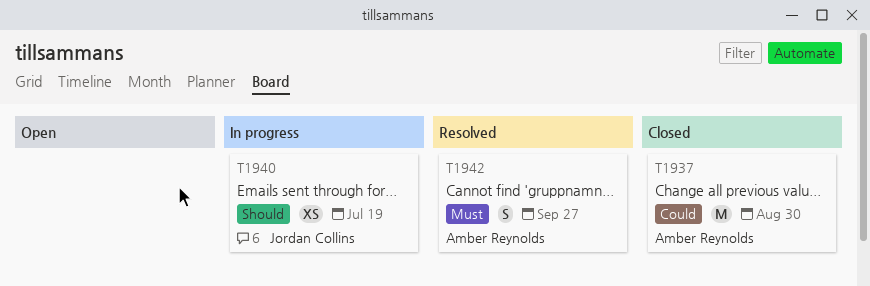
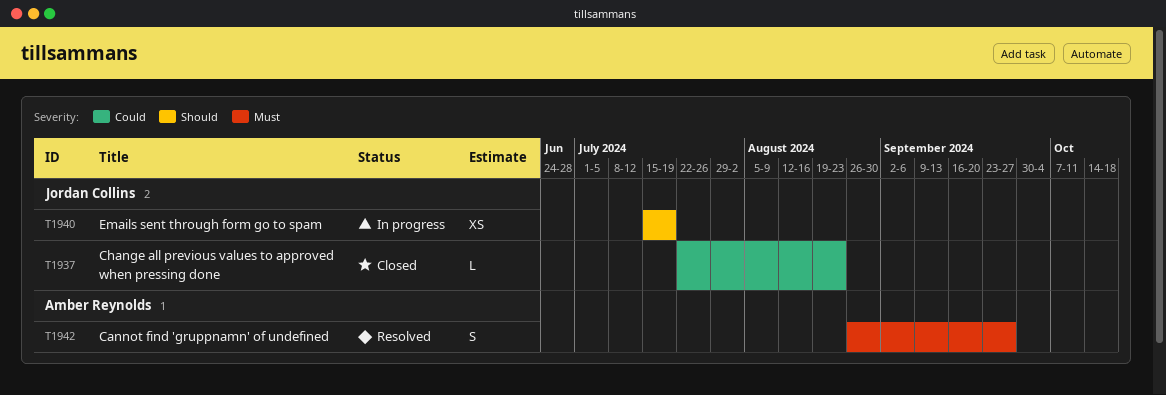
T1937, owner: Amber Reynolds -> Jordan Collins
T1937, estimate: M -> L
T1937, due: Aug 30 -> Aug 23

